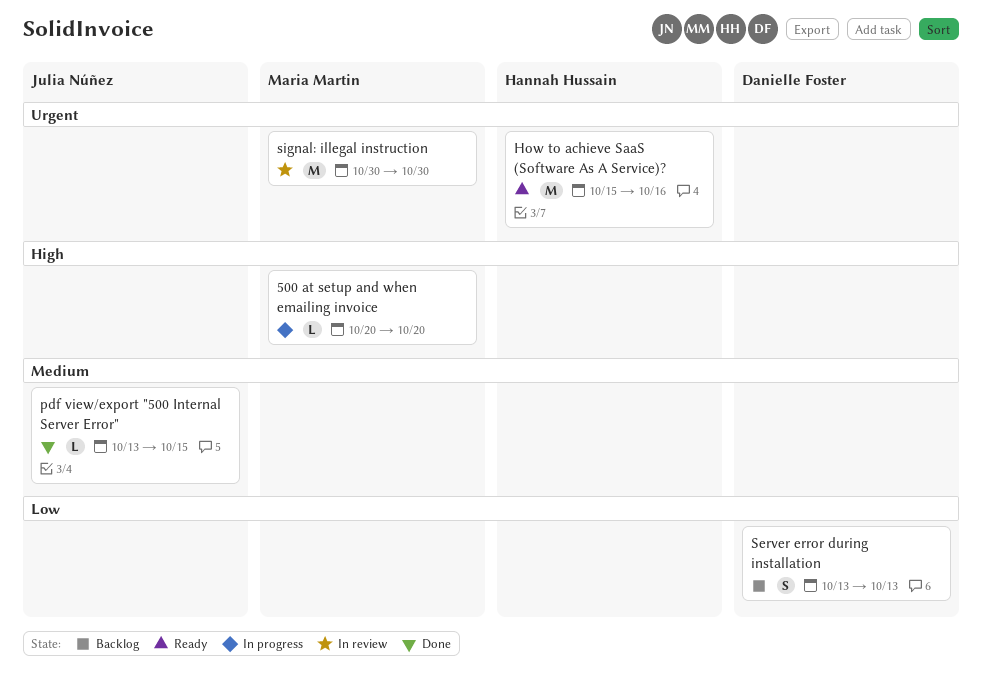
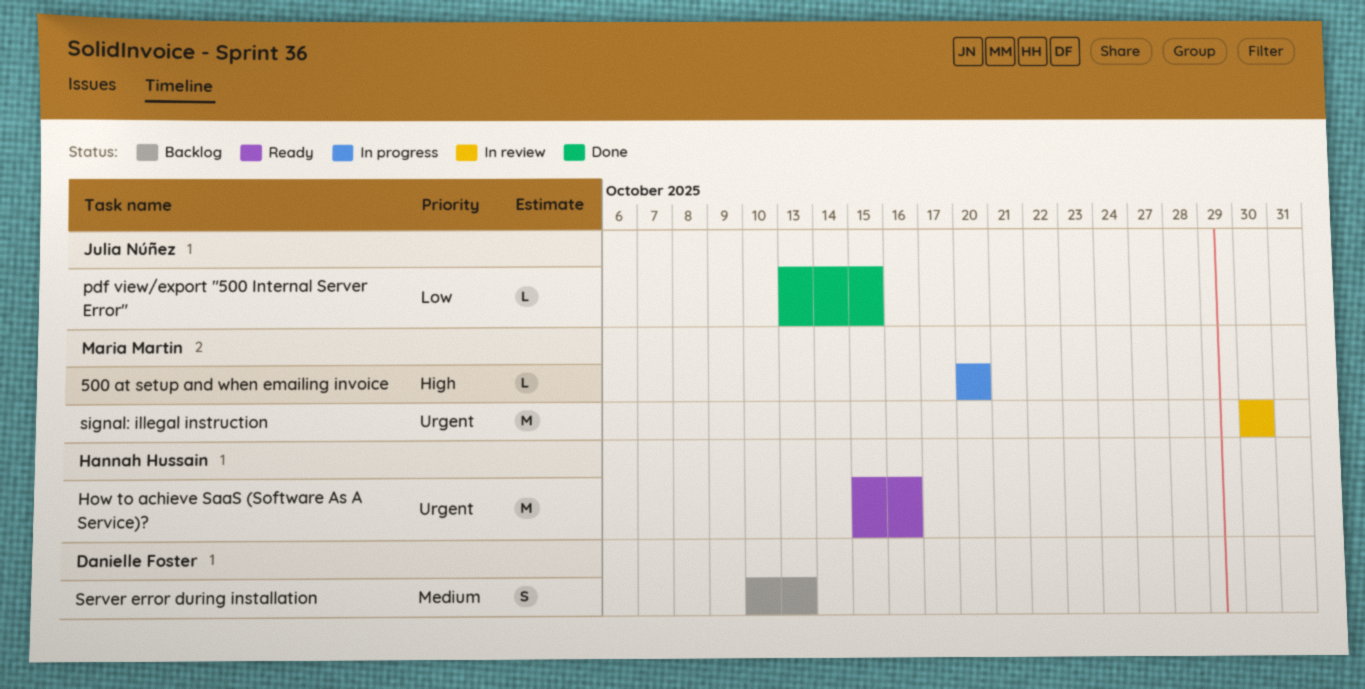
pdf view/export "500 Internal Server Error", priority: Medium -> Low
Server error during installation, priority: Low -> Medium
Server error during installation, start: Oct 13 -> Oct 10

